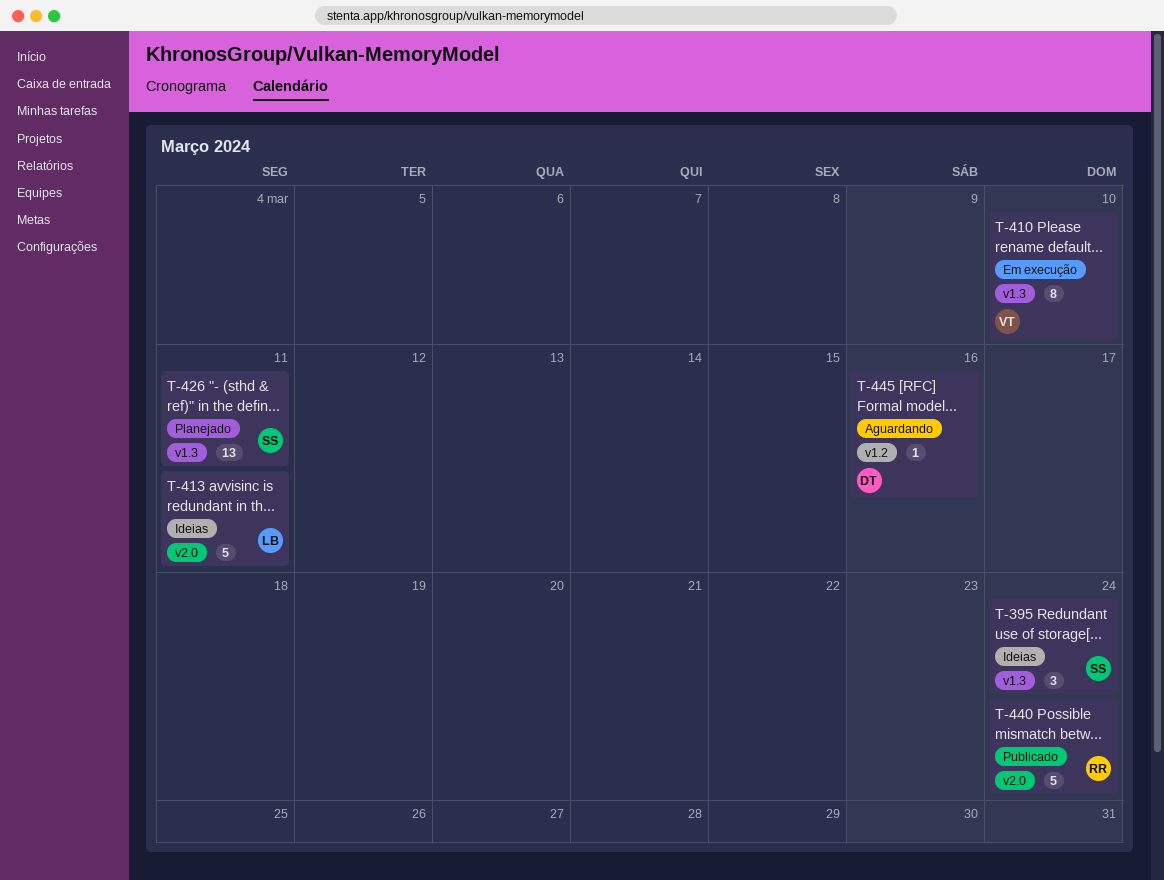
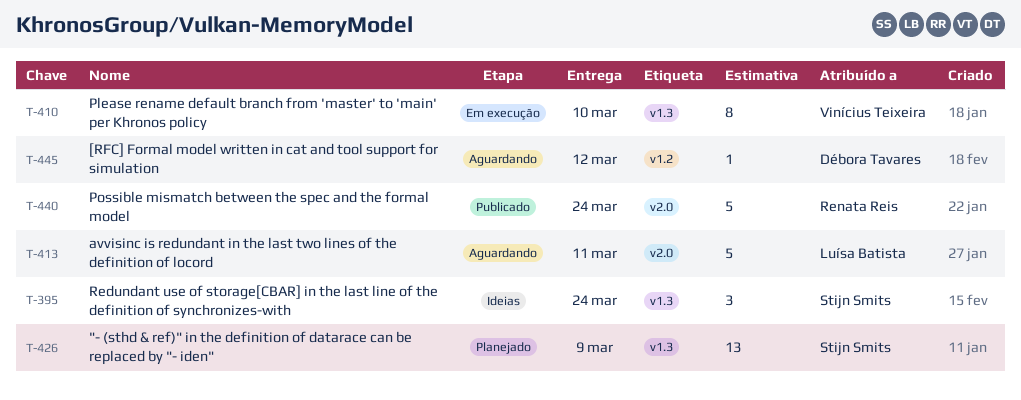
T-413, status: Ideias -> Aguardando
T-426, due: Mar 11 -> Mar 9
T-445, due: Mar 16 -> Mar 12

